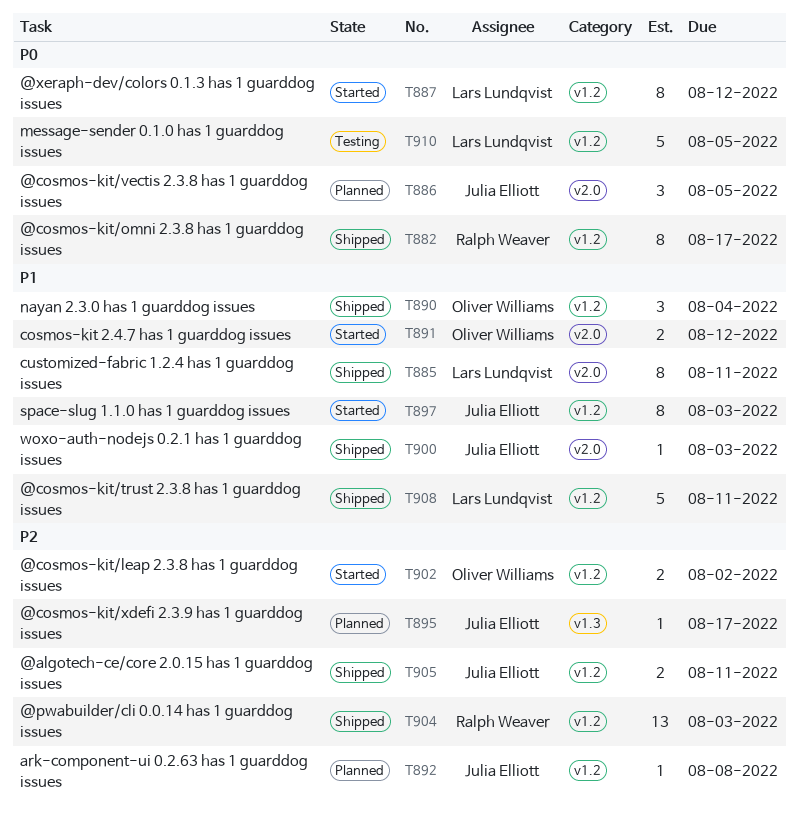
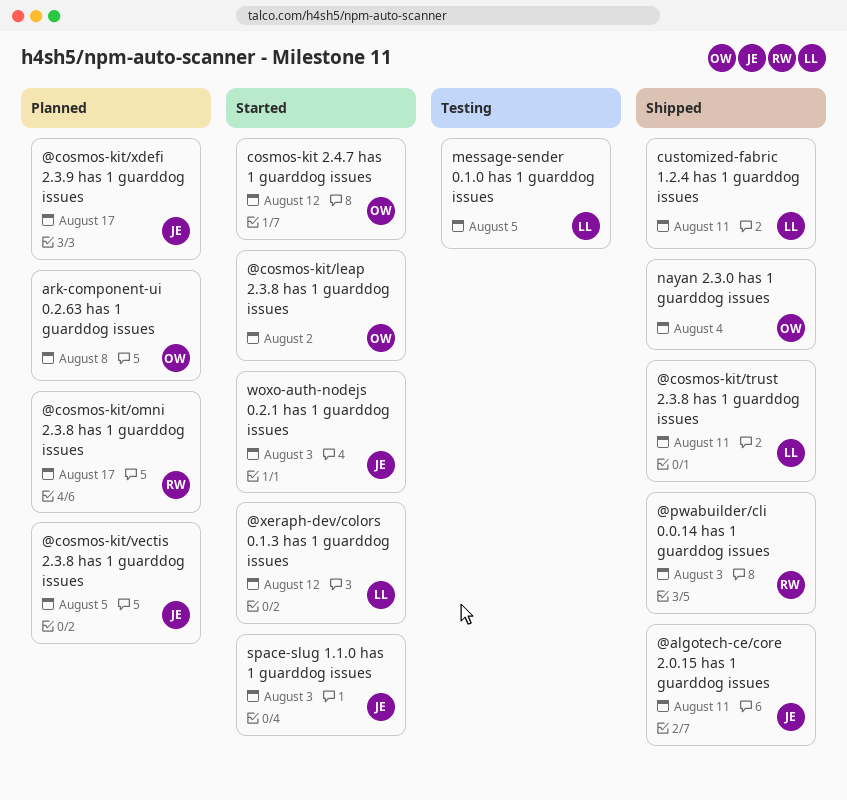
@cosmos-kit/omni 2.3.8 has 1 guarddog issues, status: Shipped -> Planned
ark-component-ui 0.2.63 has 1 guarddog issues, owner: Julia Elliott -> Oliver Williams
woxo-auth-nodejs 0.2.1 has 1 guarddog issues, status: Shipped -> Started

